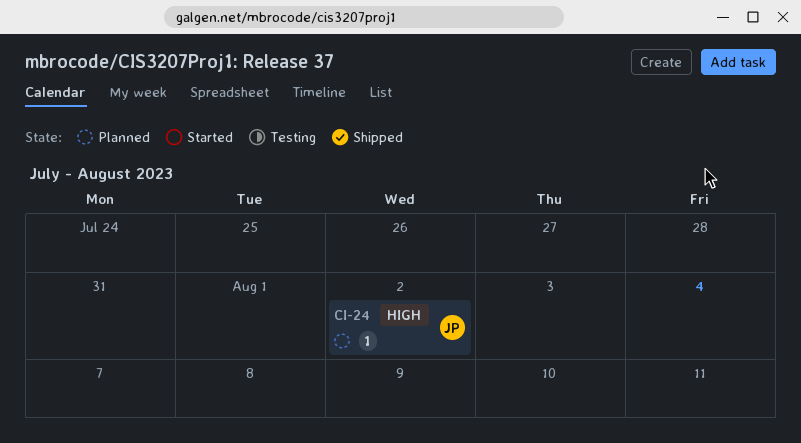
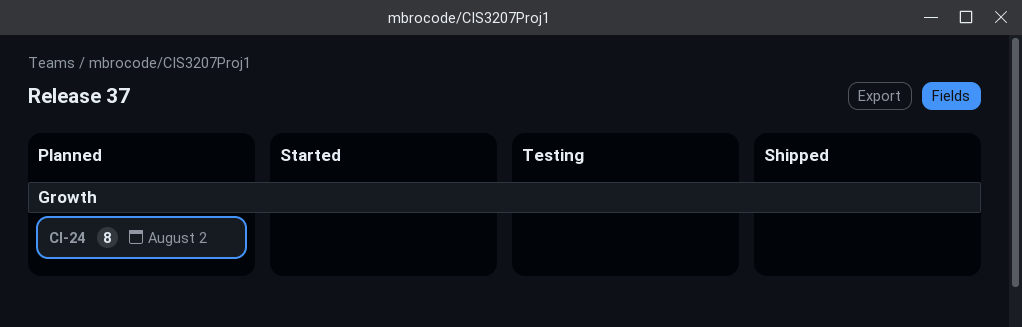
CI-24, estimate: 1 -> 8

